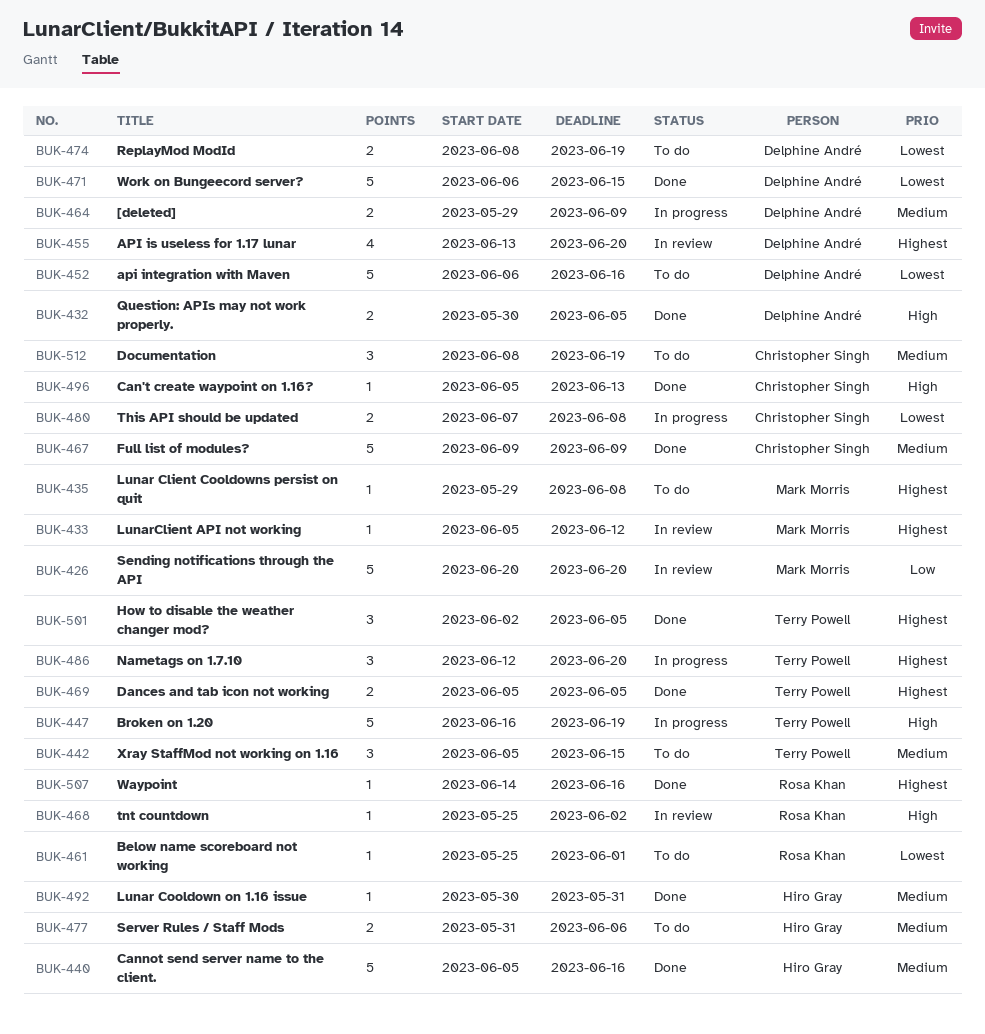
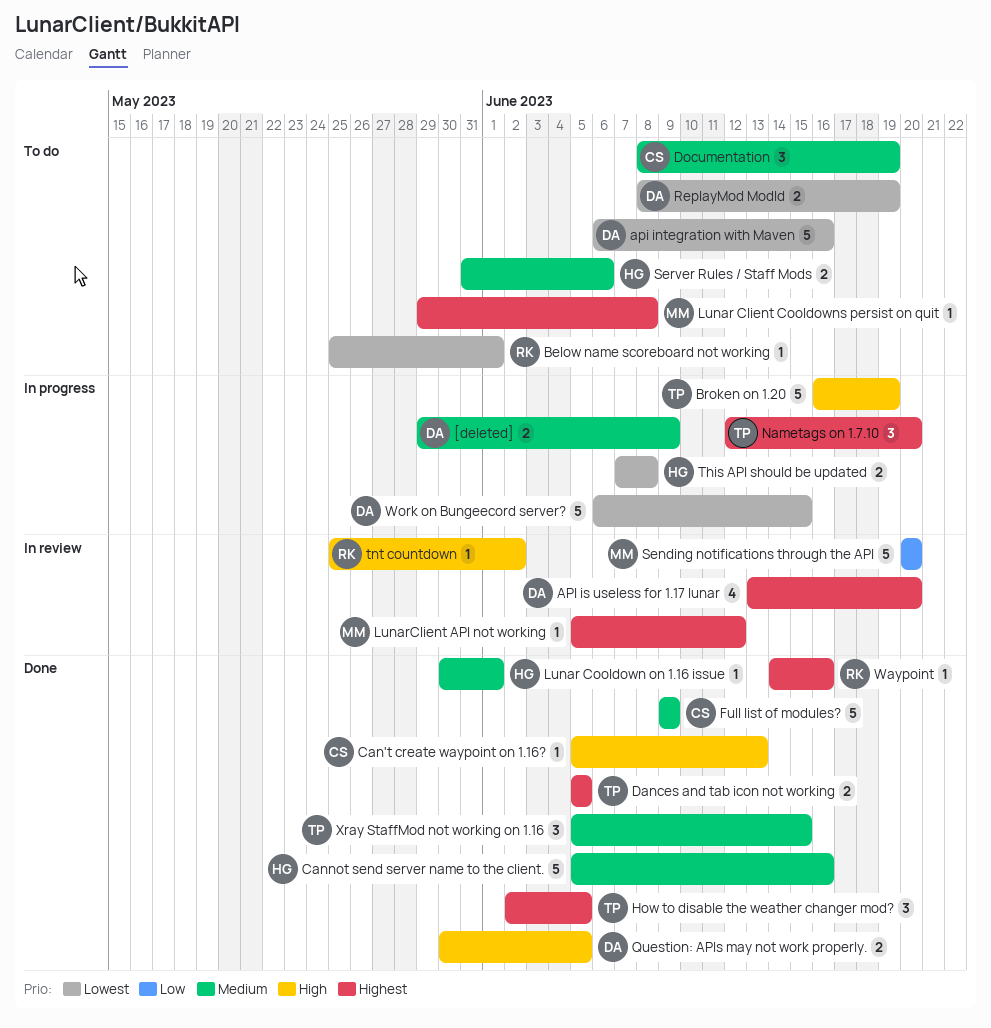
Lunar Cooldown on 1.16 issue, due: May 31 -> Jun 1
This API should be updated, owner: Christopher Singh -> Hiro Gray
Work on Bungeecord server?, status: Done -> In progress
Xray StaffMod not working on 1.16, status: To do -> Done

